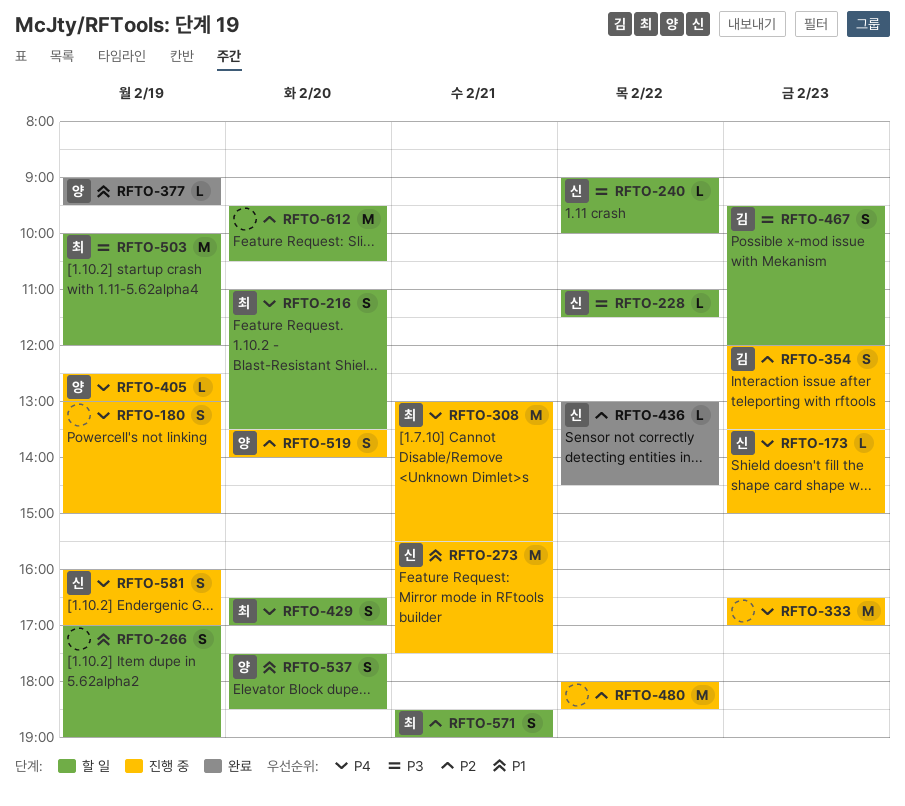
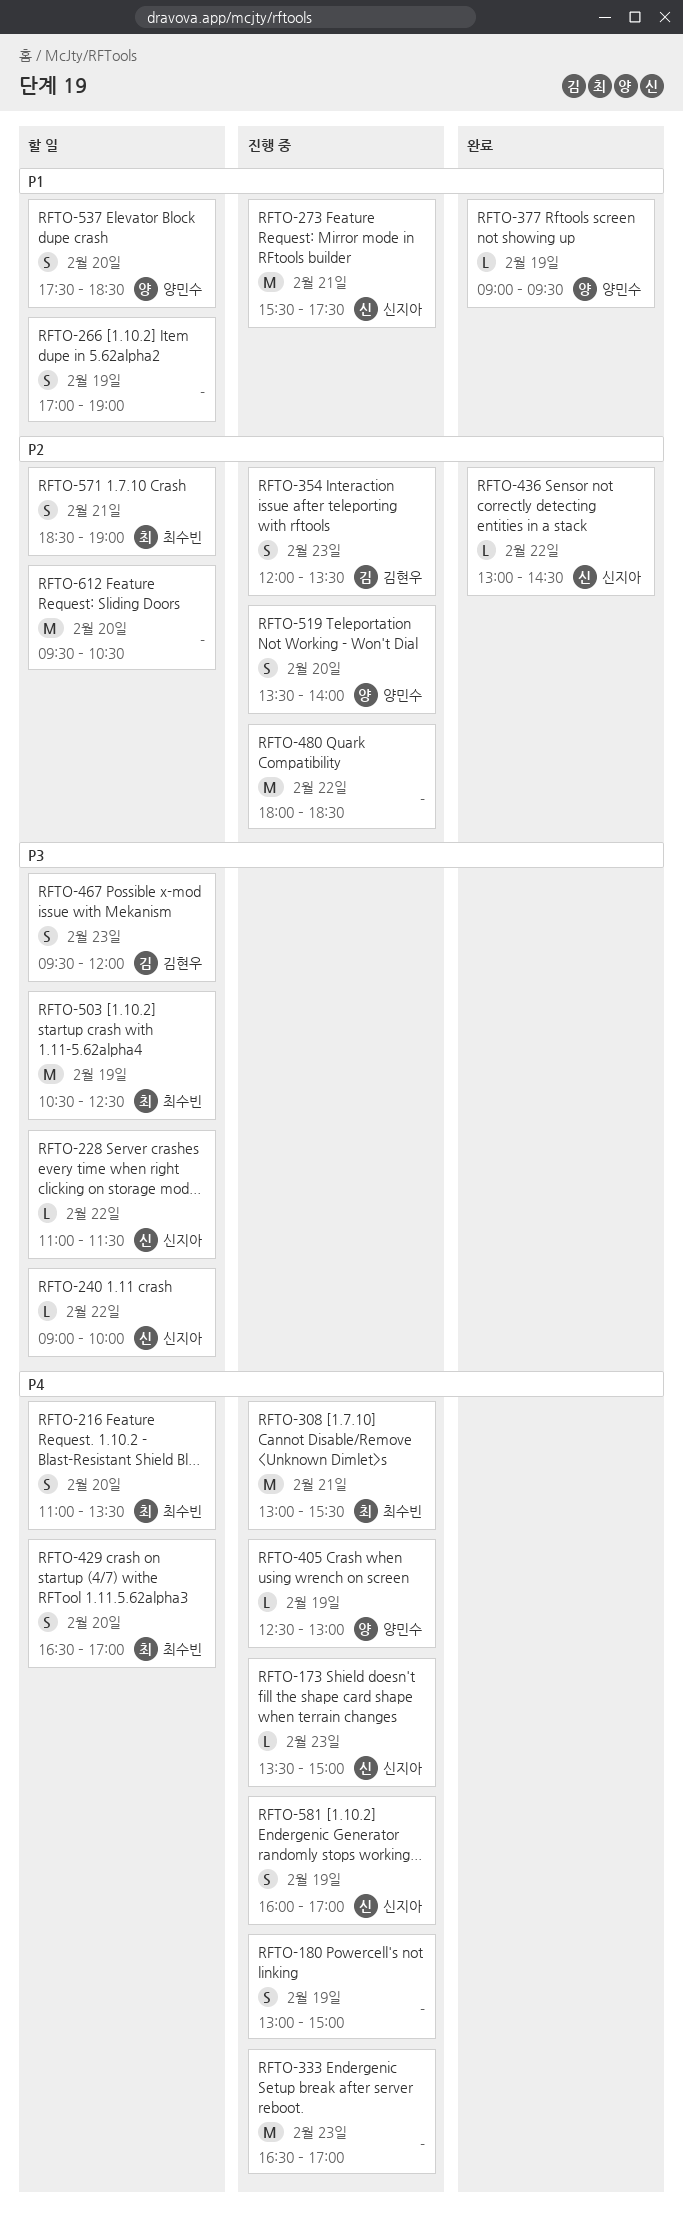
RFTO-503, begins: 10:00 -> 10:30
RFTO-503, ends: 12:00 -> 12:30

